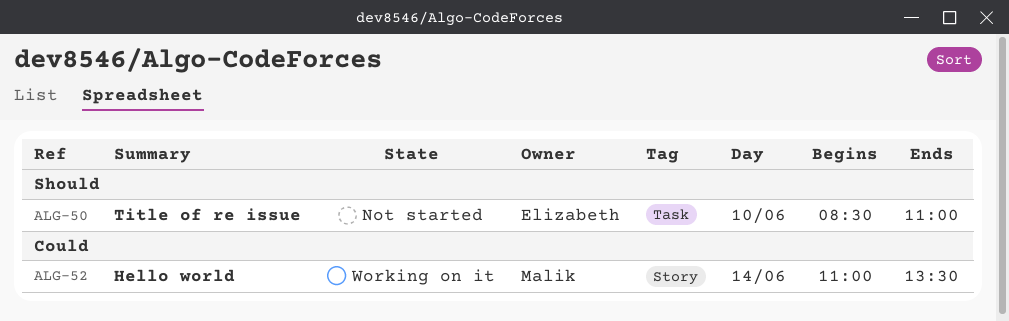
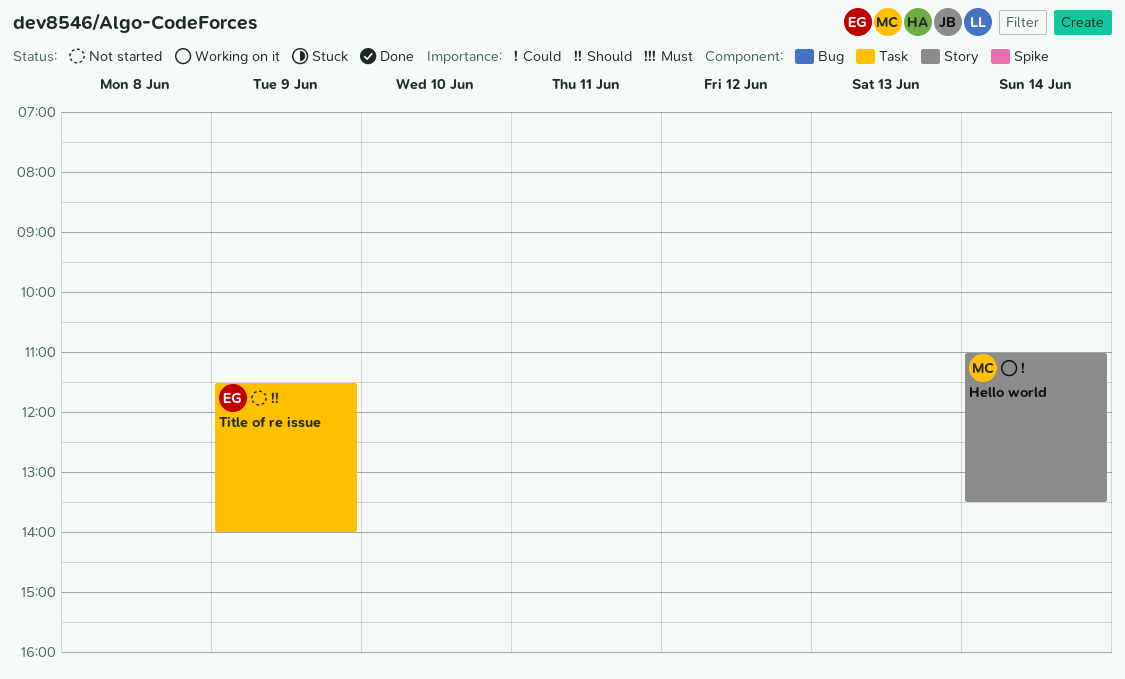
Title of re issue, day: Jun 10 -> Jun 9
Title of re issue, begins: 08:30 -> 11:30
Title of re issue, ends: 11:00 -> 14:00

